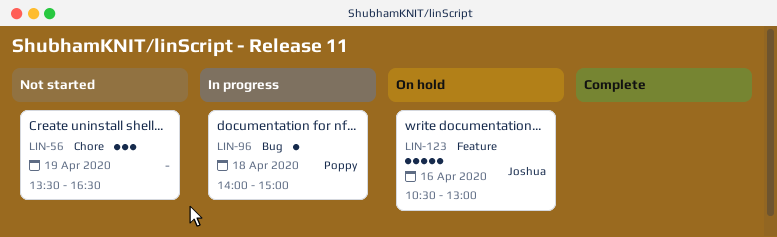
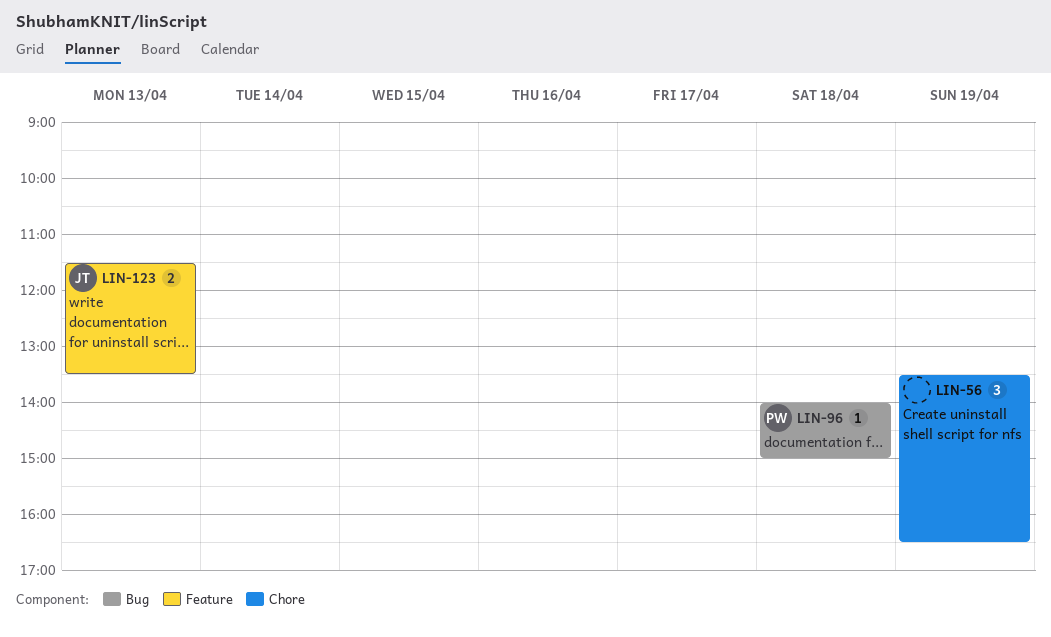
LIN-123, estimate: 5 -> 2
LIN-123, day: Apr 16 -> Apr 13
LIN-123, begins: 10:30 -> 11:30
LIN-123, ends: 13:00 -> 13:30

